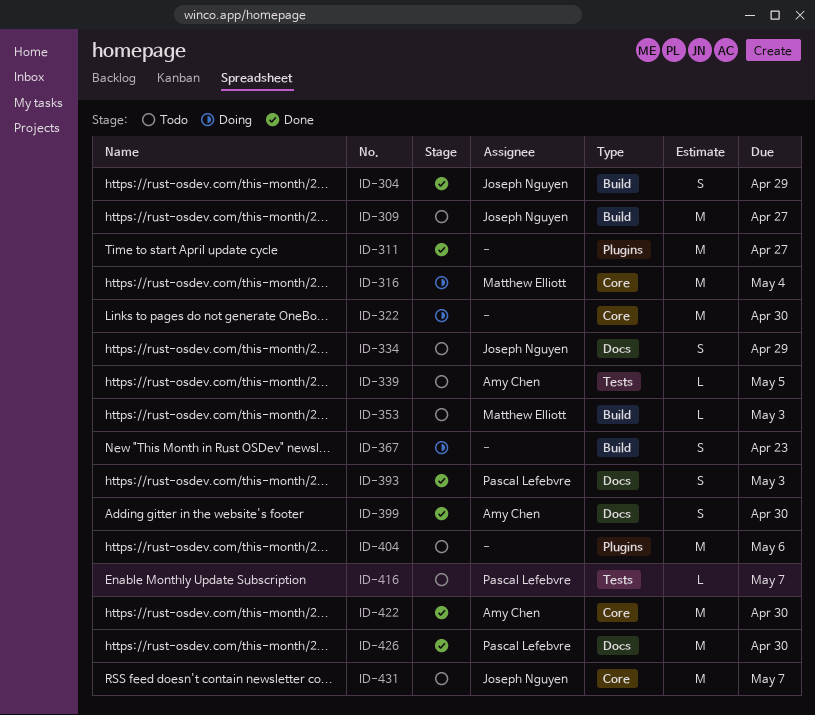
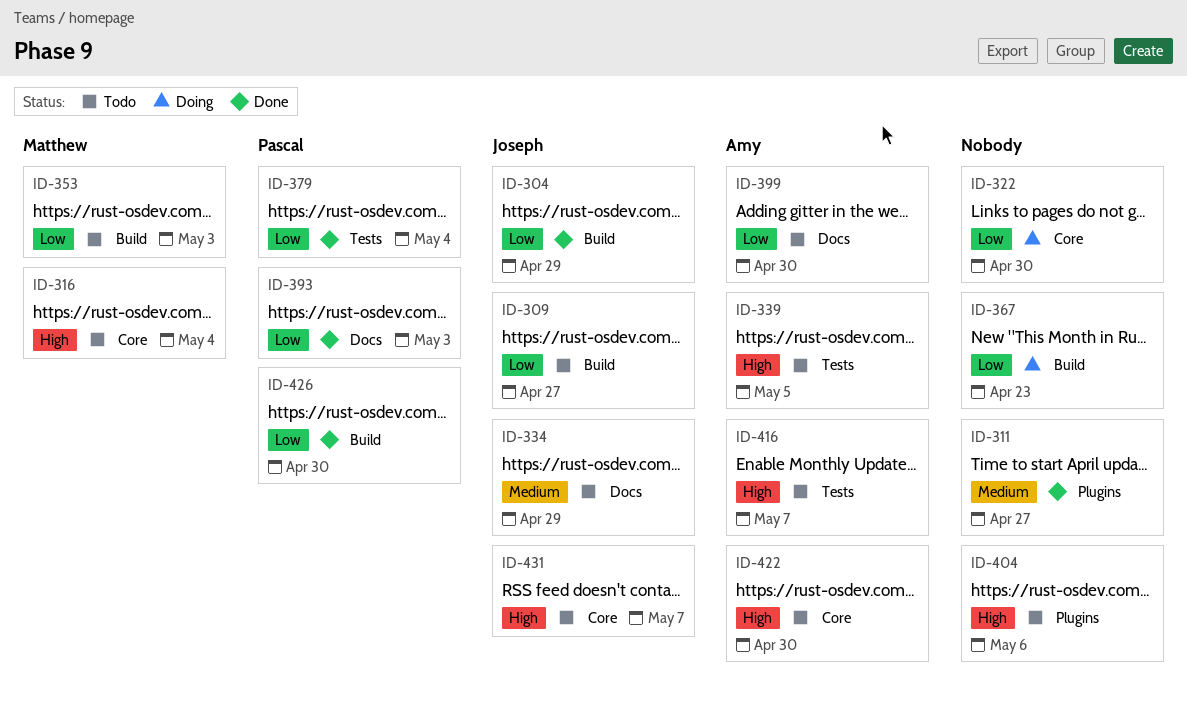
ID-316, status: Doing -> Todo
ID-379: none -> present
ID-399, status: Done -> Todo
ID-416, owner: Pascal Lefebvre -> Amy Chen
ID-422, status: Done -> Todo
ID-426, label: Docs -> Build

